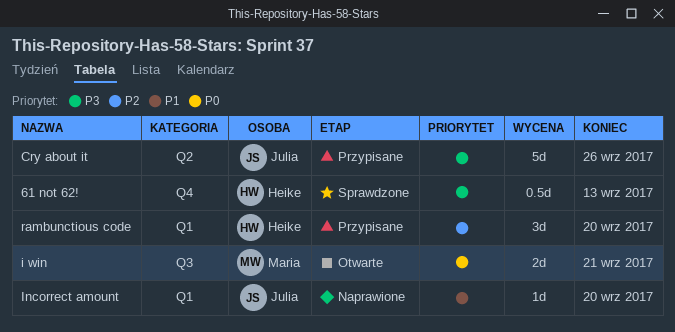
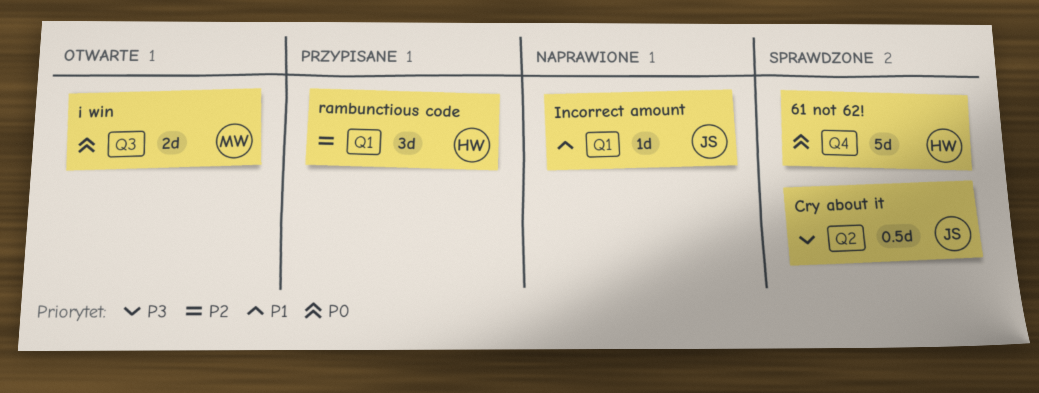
61 not 62!, priority: P3 -> P0
61 not 62!, estimate: 0.5d -> 5d
Cry about it, status: Przypisane -> Sprawdzone
Cry about it, estimate: 5d -> 0.5d

